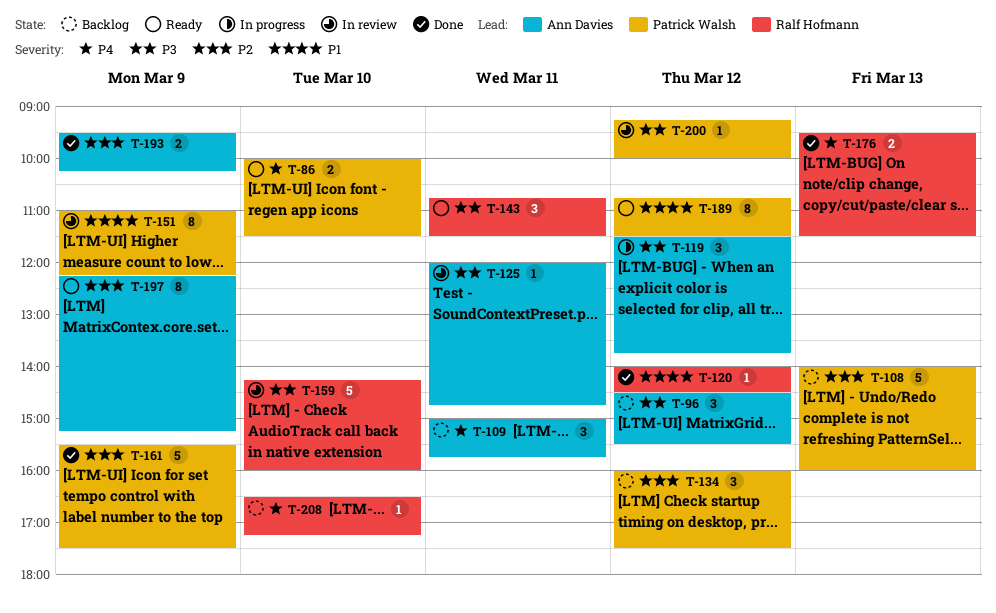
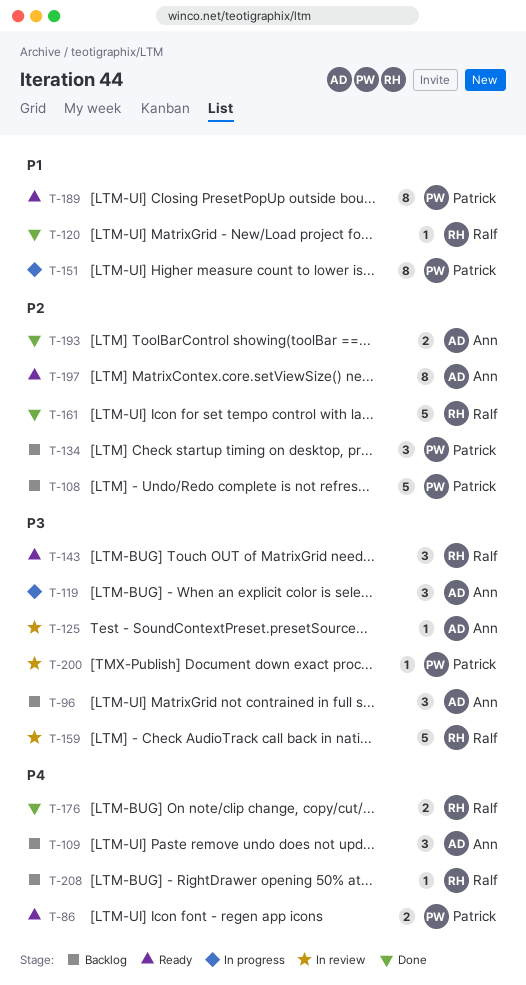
T-151, status: In review -> In progress
T-161, owner: Patrick Walsh -> Ralf Hofmann

